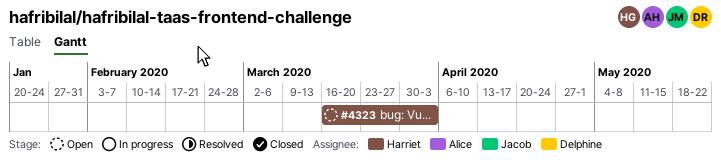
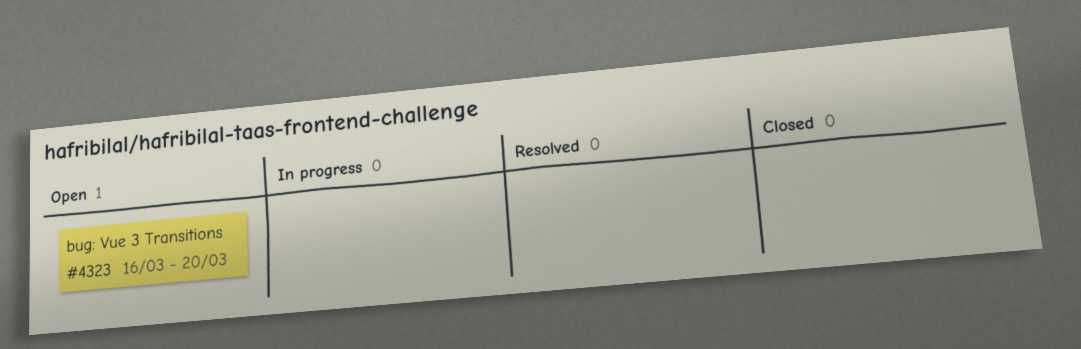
#4323, due: Apr 3 -> Mar 20

